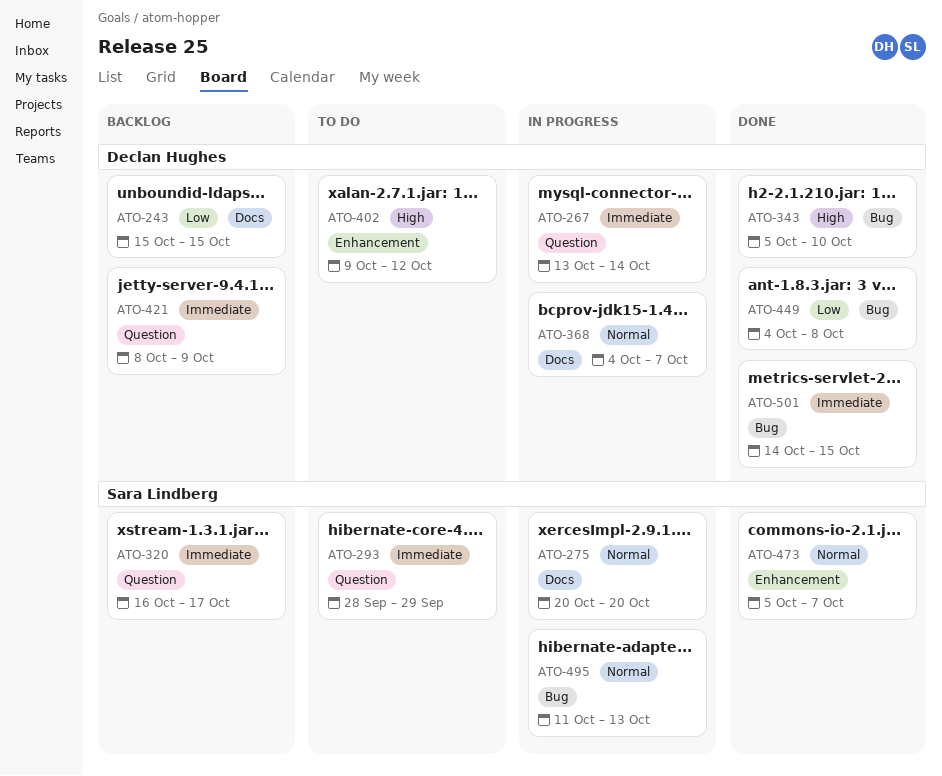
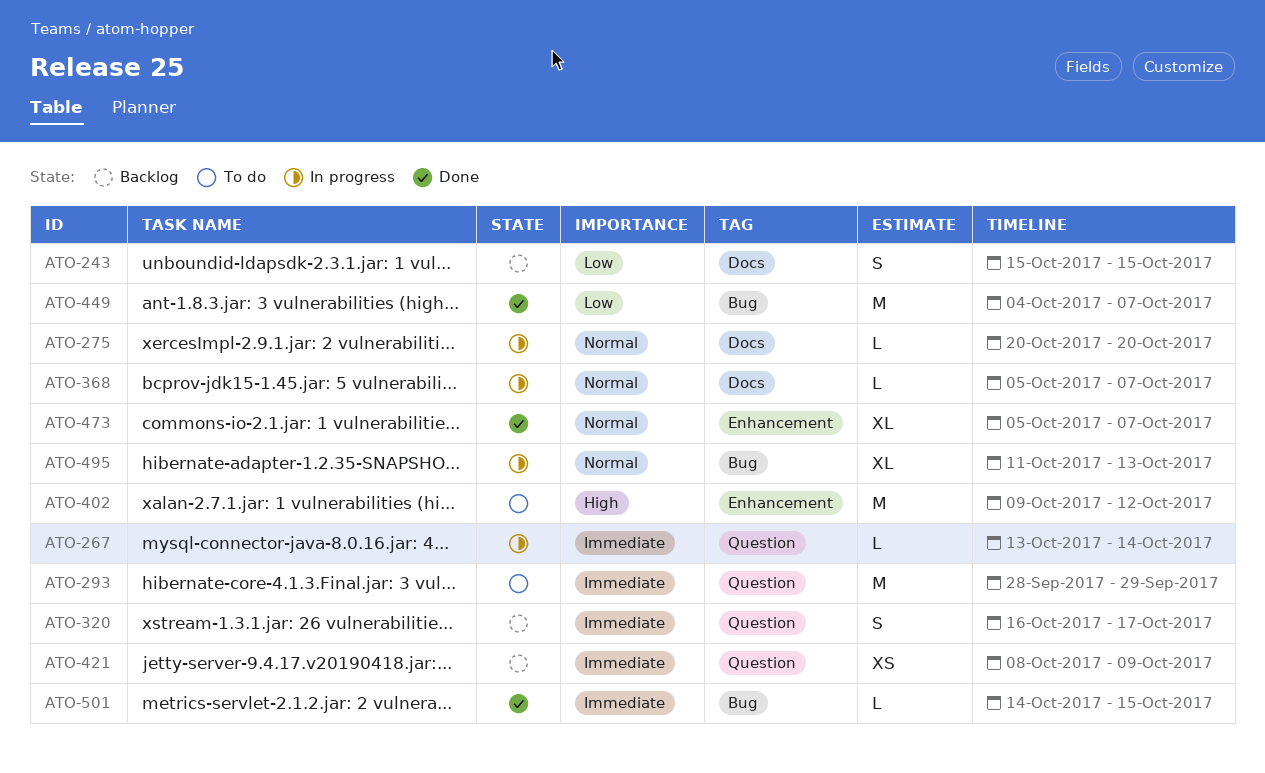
ATO-343: present -> none
ATO-368, start: Oct 4 -> Oct 5
ATO-449, due: Oct 8 -> Oct 7

